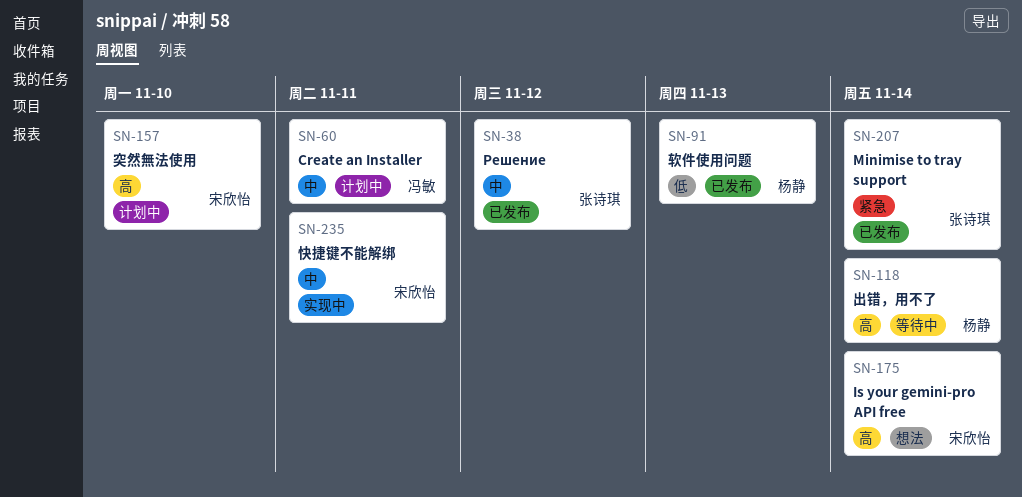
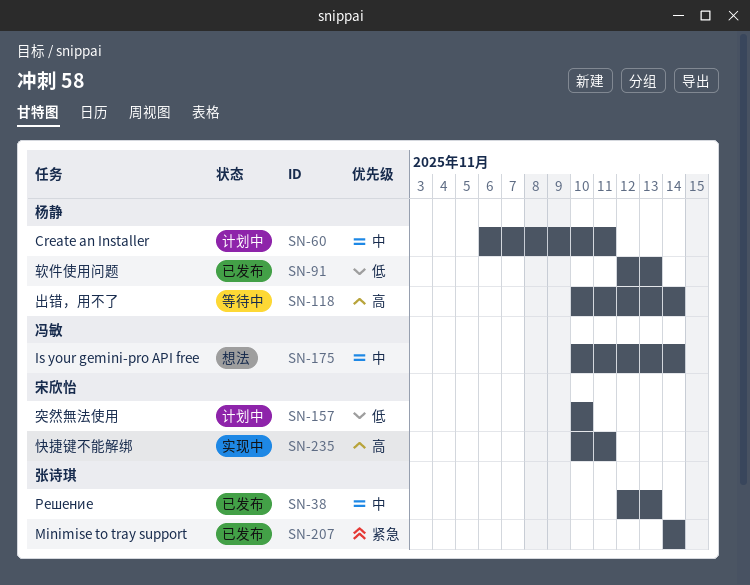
SN-38, due: Nov 12 -> Nov 13
SN-60, owner: 冯敏 -> 杨静
SN-157, priority: 高 -> 低
SN-175, owner: 宋欣怡 -> 冯敏
SN-175, priority: 高 -> 中
SN-235, priority: 中 -> 高

